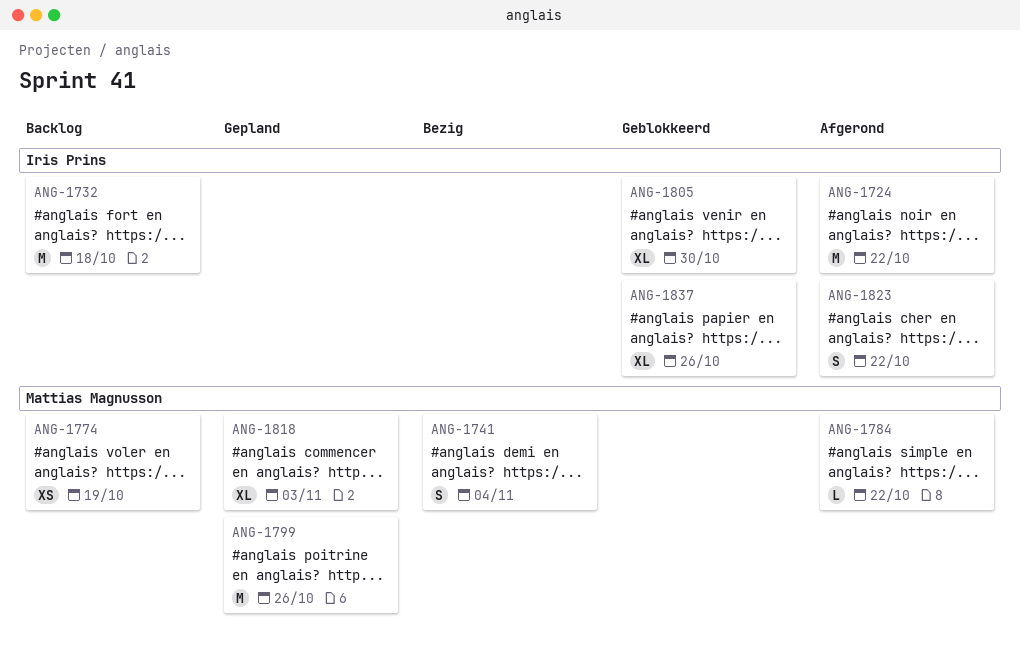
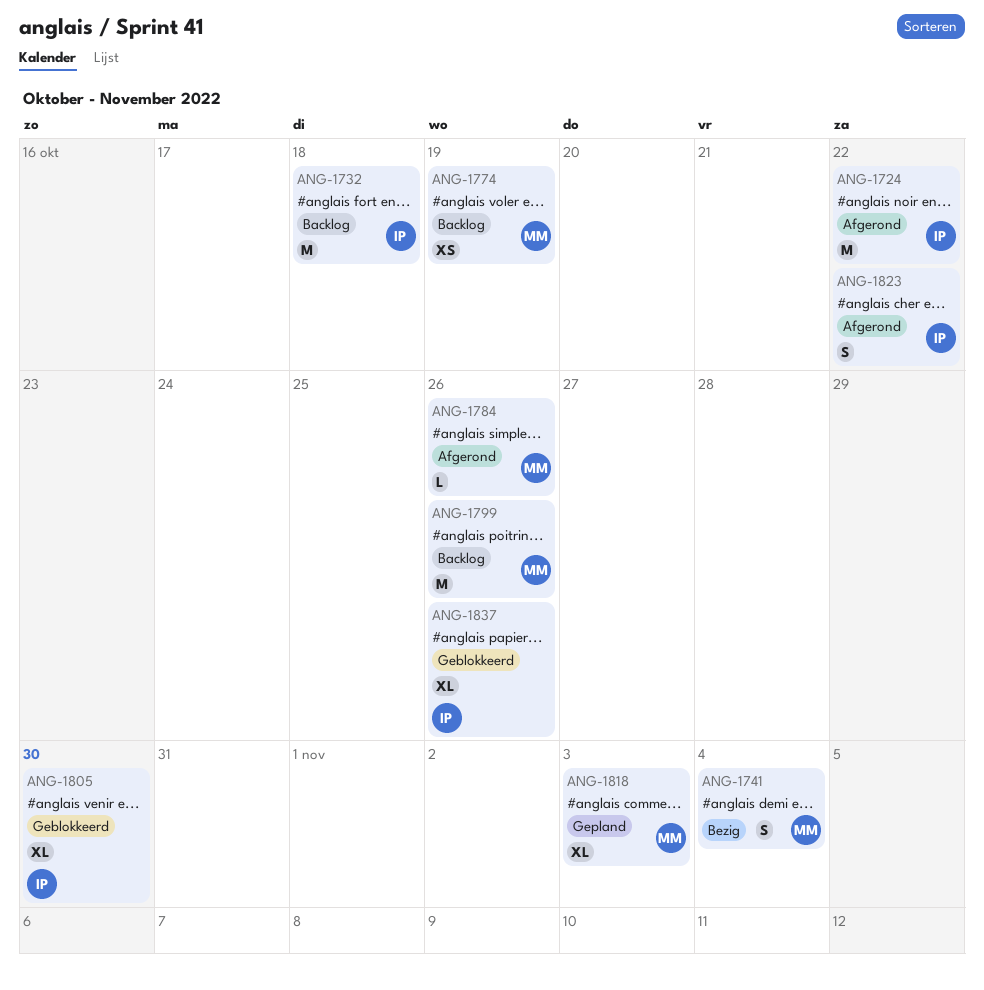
ANG-1784, due: Oct 22 -> Oct 26
ANG-1799, status: Gepland -> Backlog

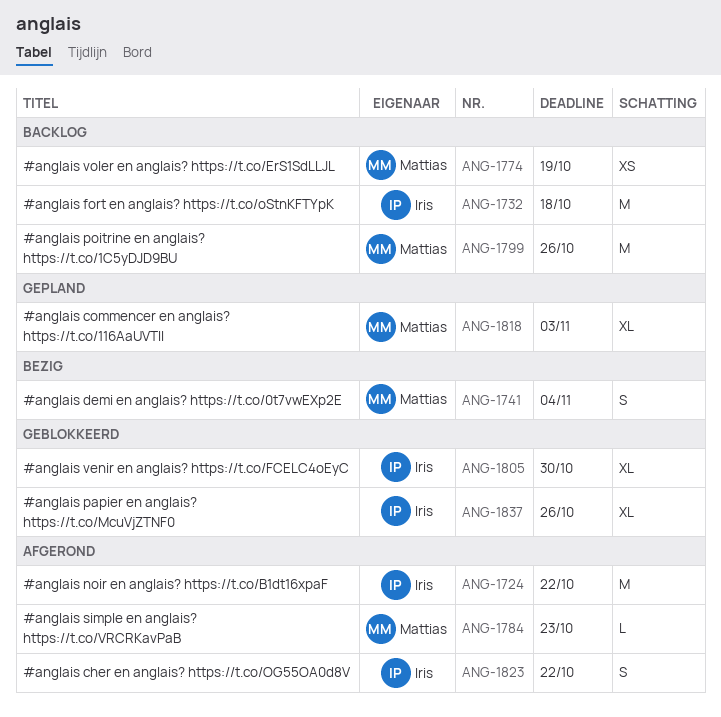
ANG-1784, due: Oct 26 -> Oct 23

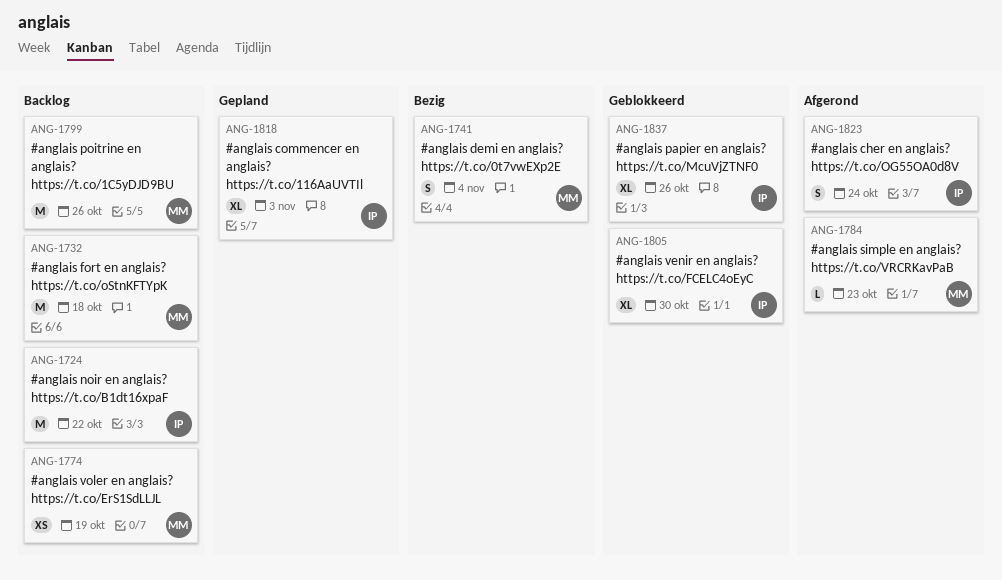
ANG-1724, status: Afgerond -> Backlog
ANG-1732, owner: Iris -> Mattias
ANG-1818, owner: Mattias -> Iris
ANG-1823, due: Oct 22 -> Oct 24

